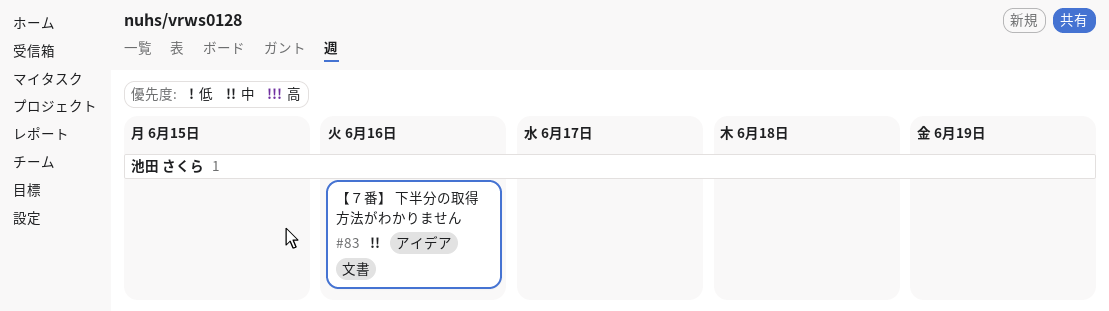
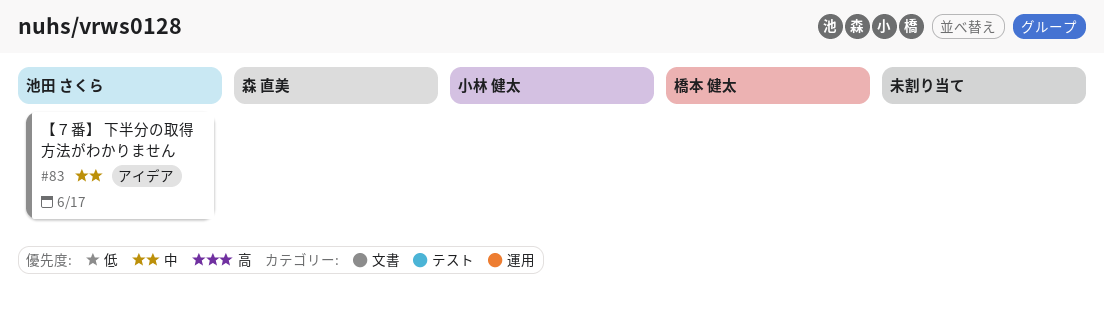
#83, due: Jun 16 -> Jun 17

